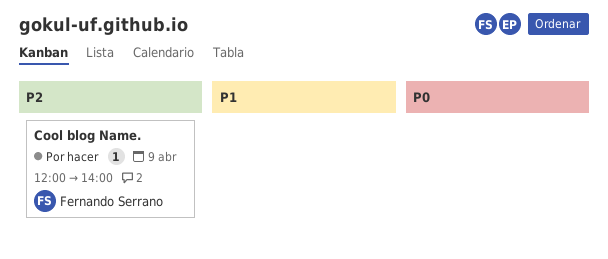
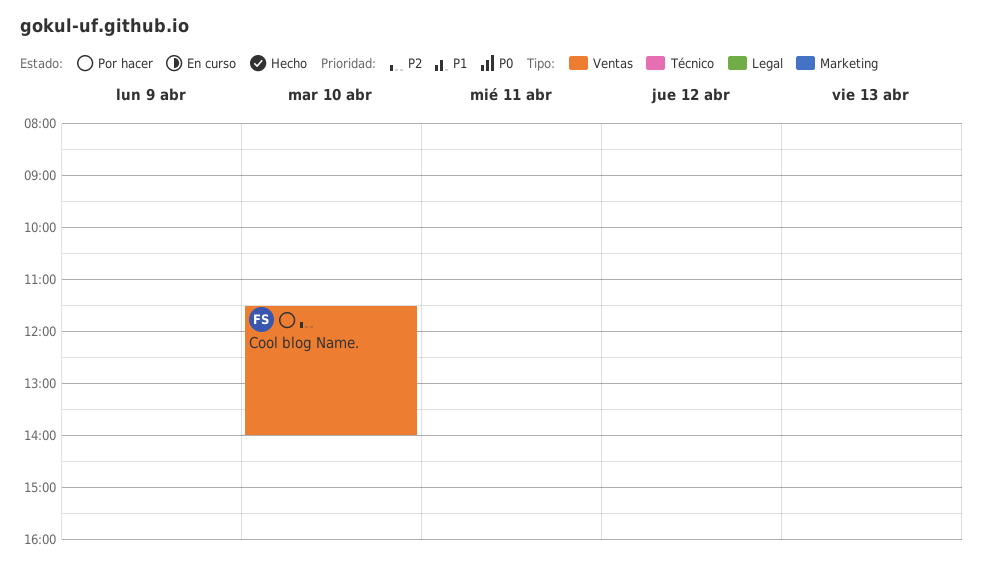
Cool blog Name., day: Apr 9 -> Apr 10
Cool blog Name., begins: 12:00 -> 11:30

